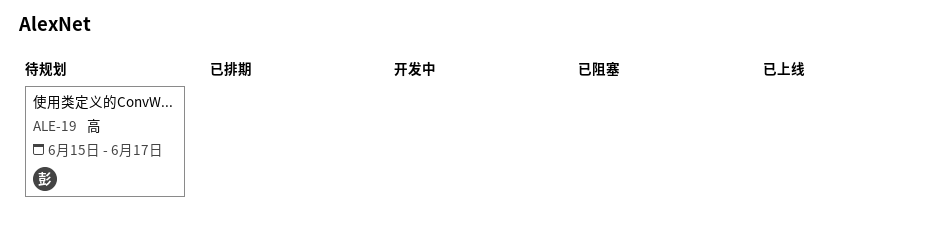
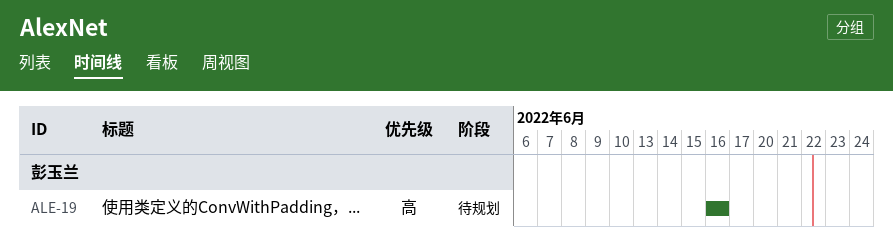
ALE-19, start: Jun 15 -> Jun 16
ALE-19, due: Jun 17 -> Jun 16

